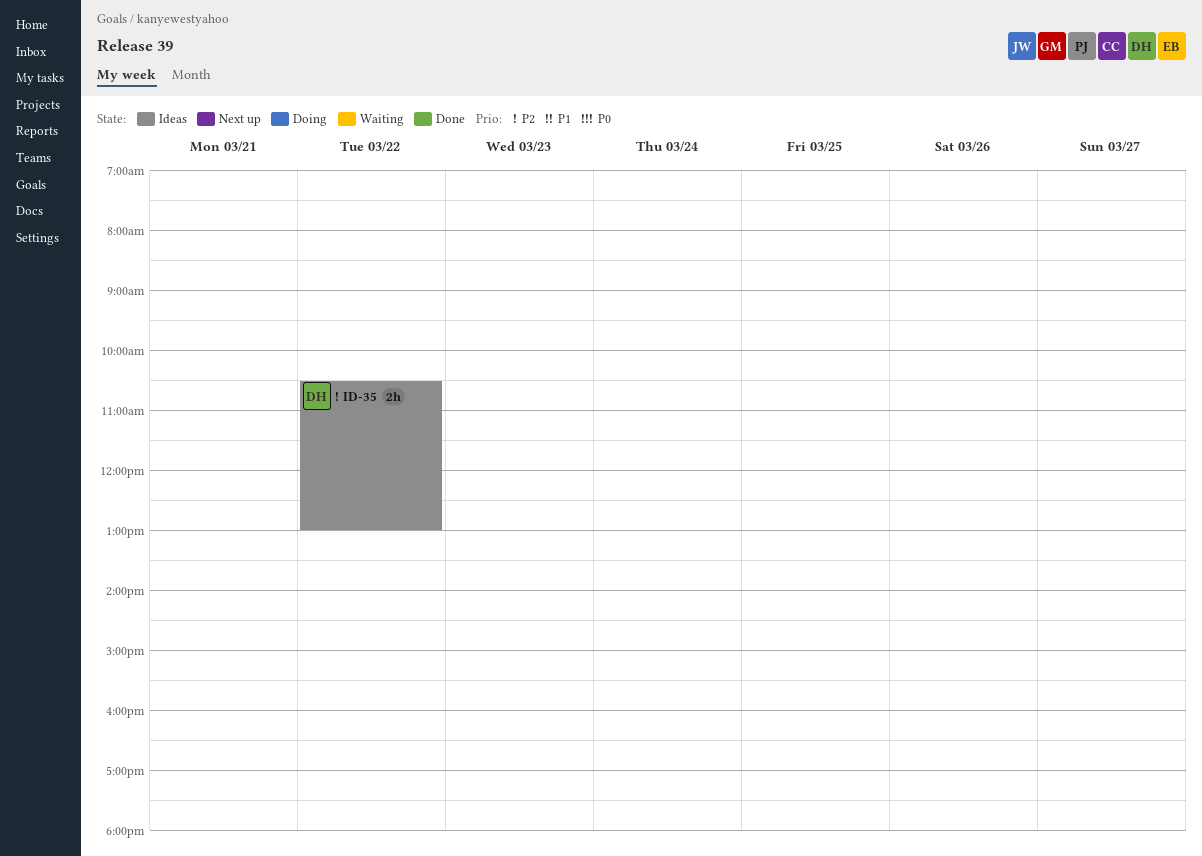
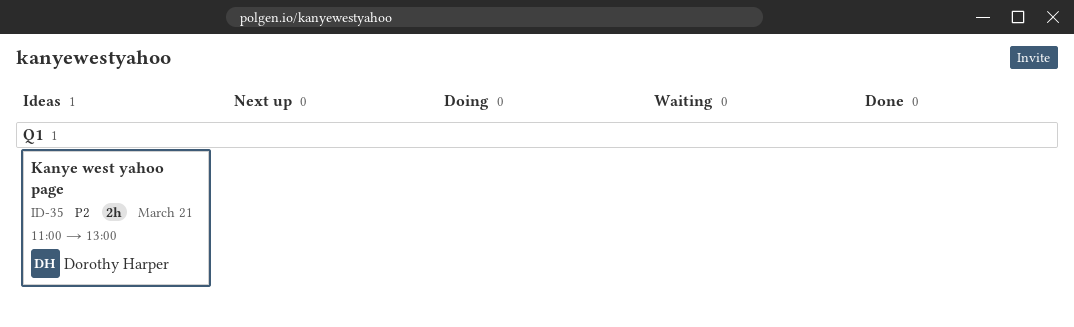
ID-35, day: Mar 22 -> Mar 21
ID-35, begins: 10:30 -> 11:00

